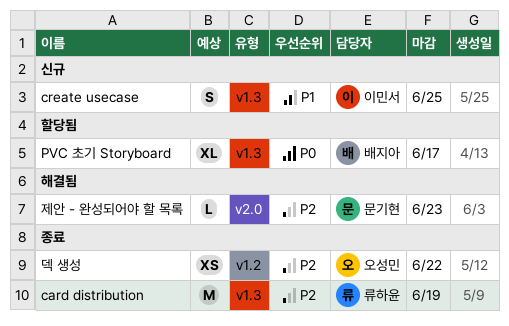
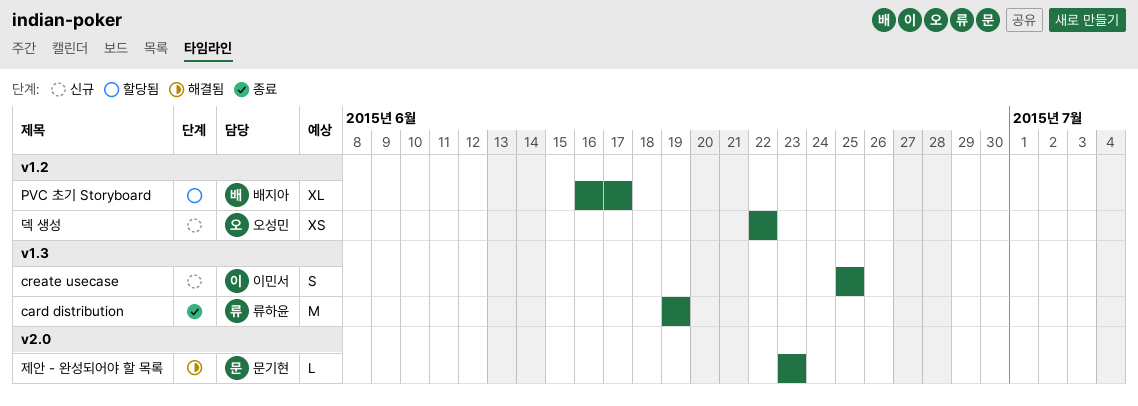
PVC 초기 Storyboard, label: v1.3 -> v1.2
덱 생성, status: 종료 -> 신규

